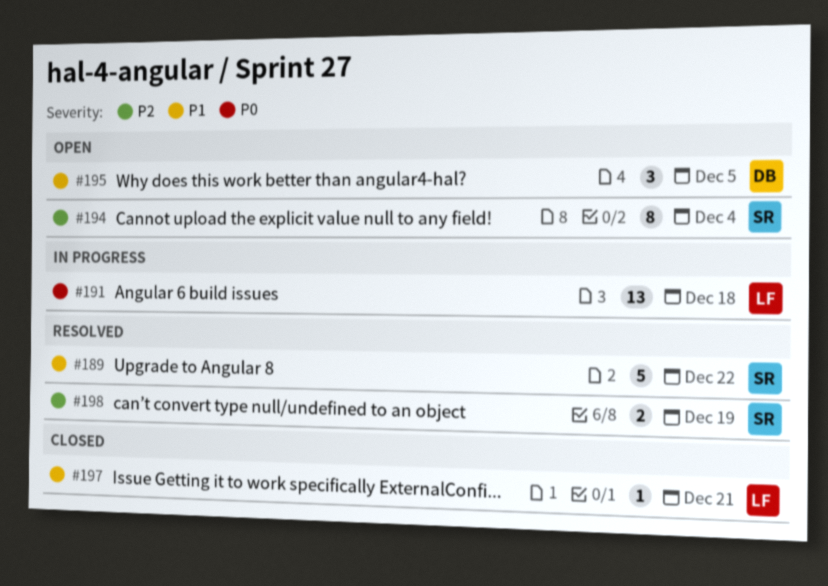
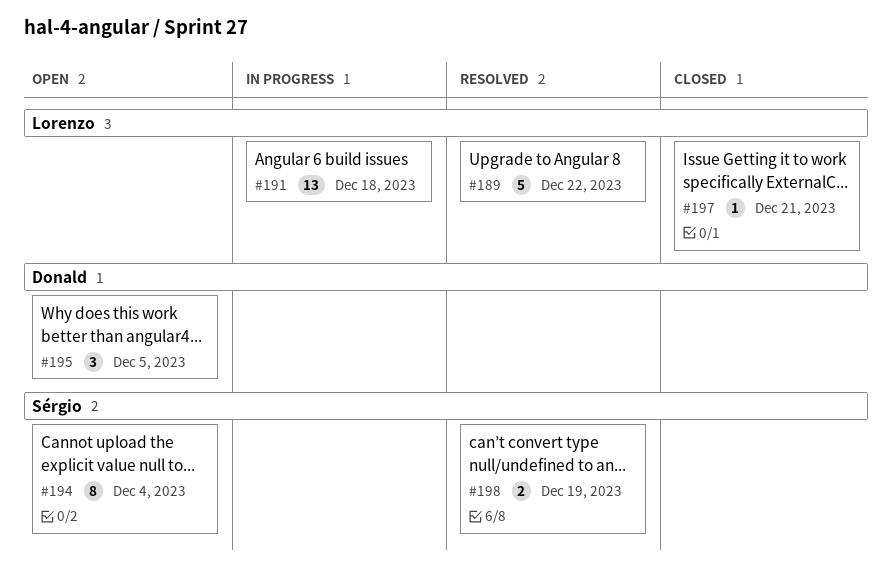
#189, owner: Sérgio -> Lorenzo

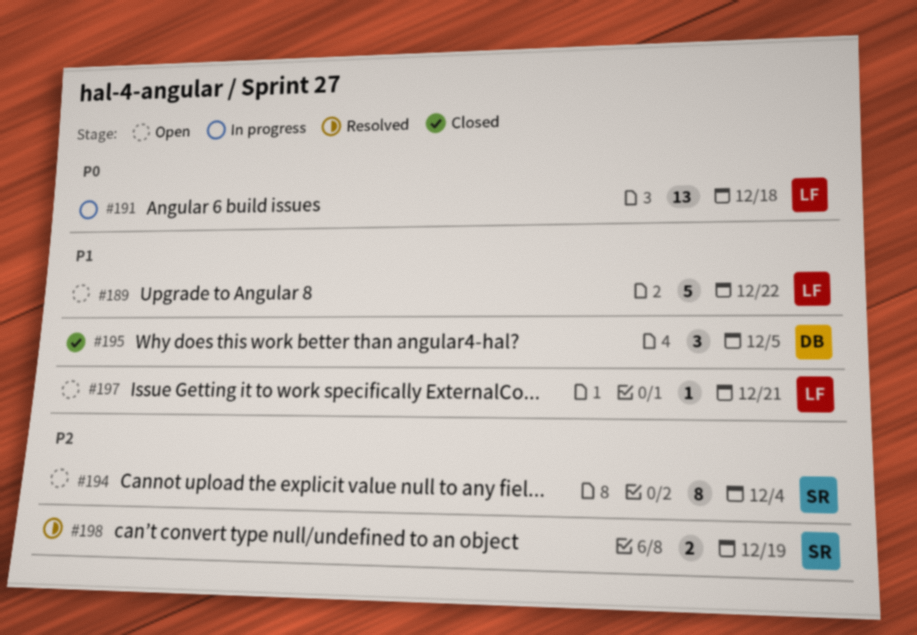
#189, status: Resolved -> Open
#195, status: Open -> Closed
#197, status: Closed -> Open

